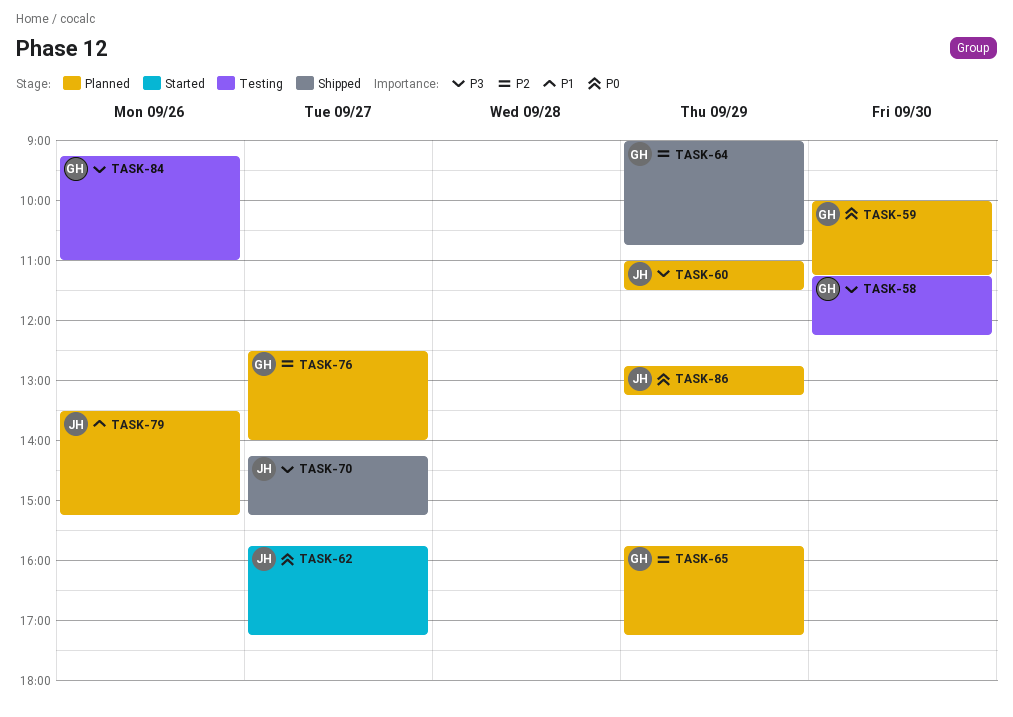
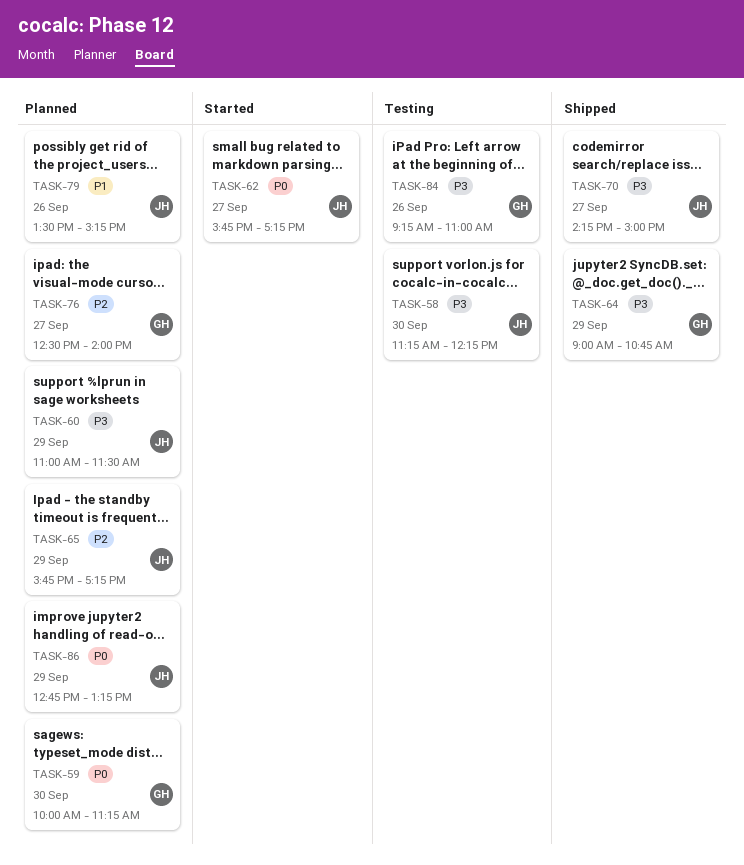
TASK-58, owner: GH -> JH
TASK-64, priority: P2 -> P3
TASK-65, owner: GH -> JH
TASK-70, ends: 15:15 -> 15:00

